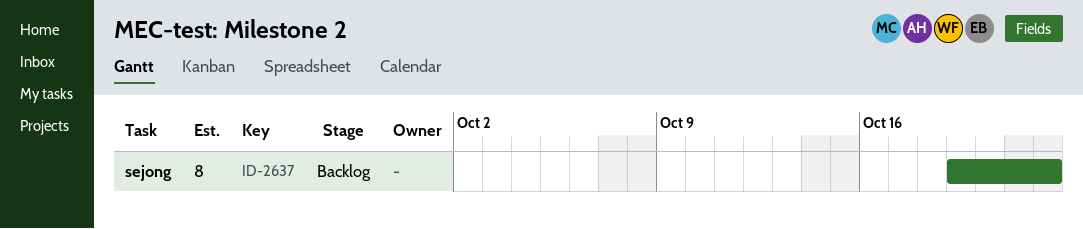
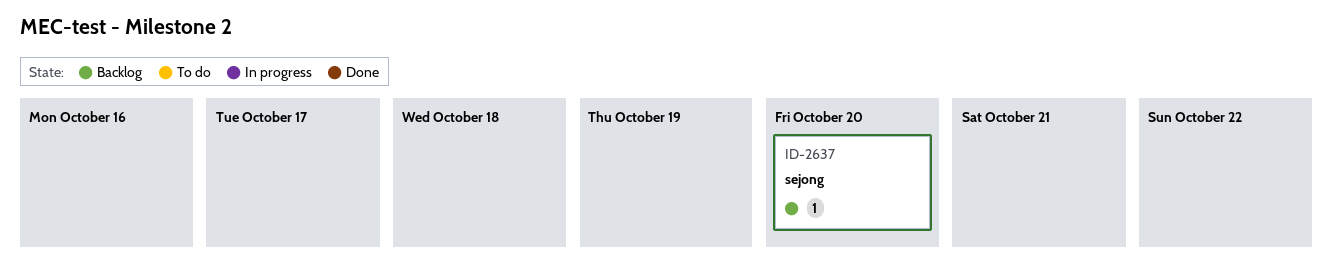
ID-2637, estimate: 8 -> 1
ID-2637, due: Oct 22 -> Oct 20

